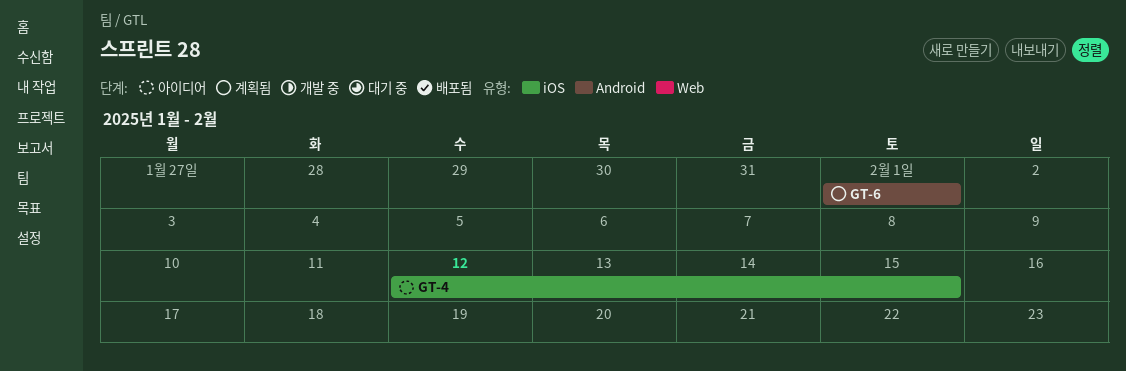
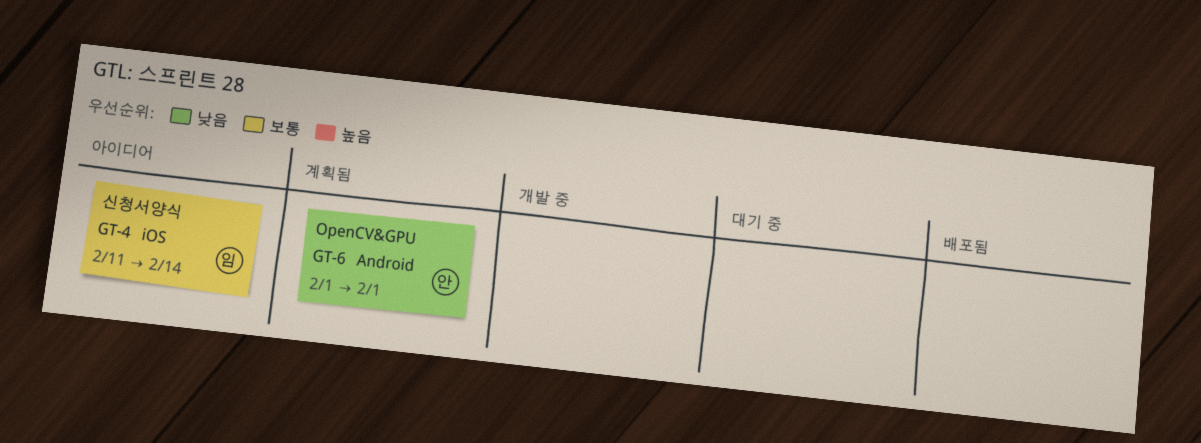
GT-4, start: Feb 12 -> Feb 11
GT-4, due: Feb 15 -> Feb 14

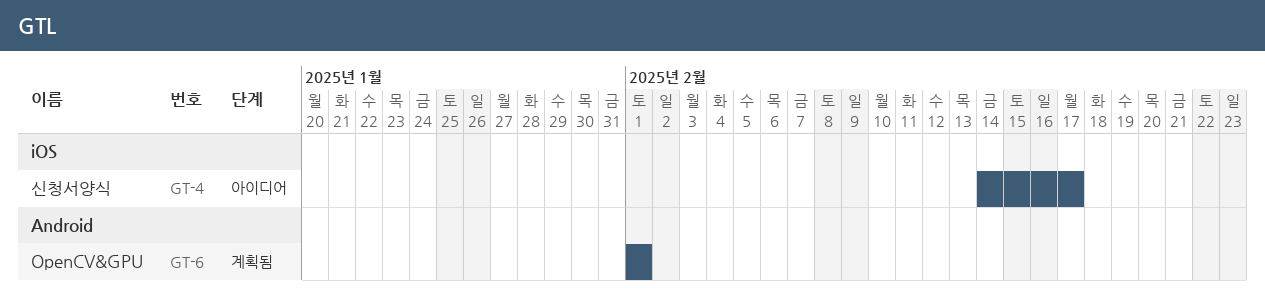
GT-4, start: Feb 11 -> Feb 14
GT-4, due: Feb 14 -> Feb 17

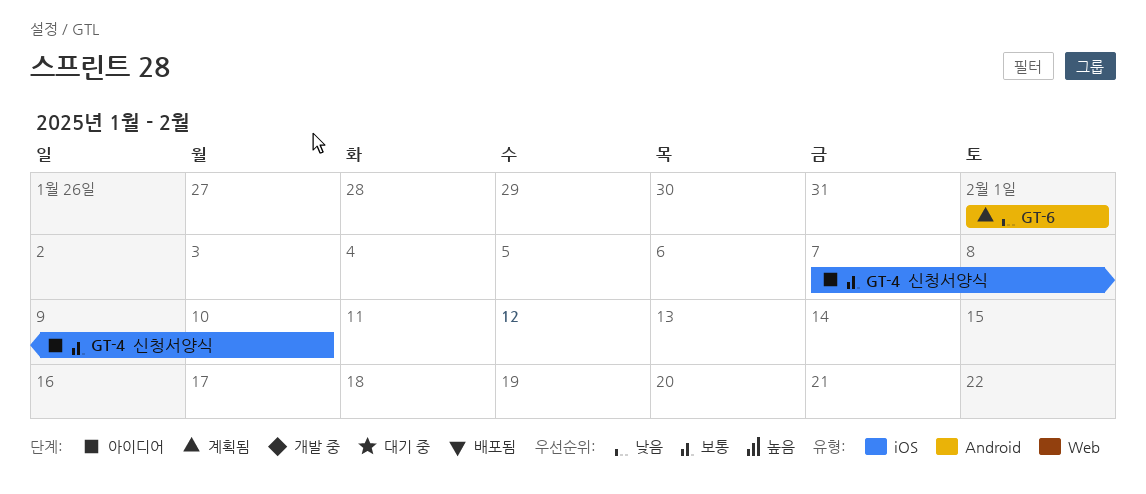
GT-4, start: Feb 14 -> Feb 7
GT-4, due: Feb 17 -> Feb 10

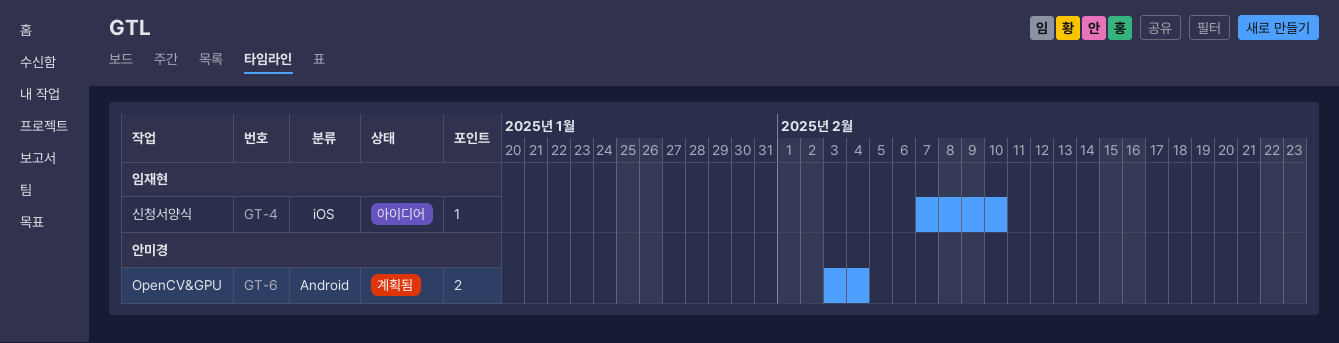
GT-6, start: Feb 1 -> Feb 3
GT-6, due: Feb 1 -> Feb 4

